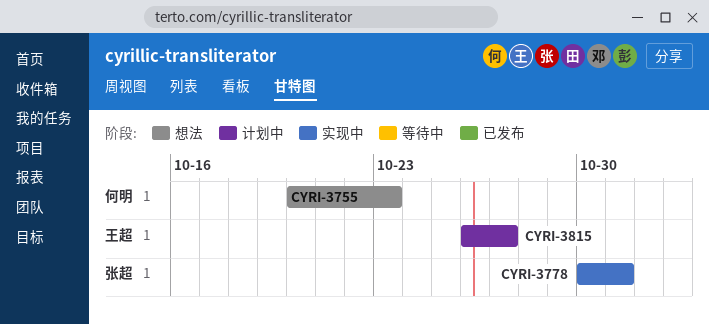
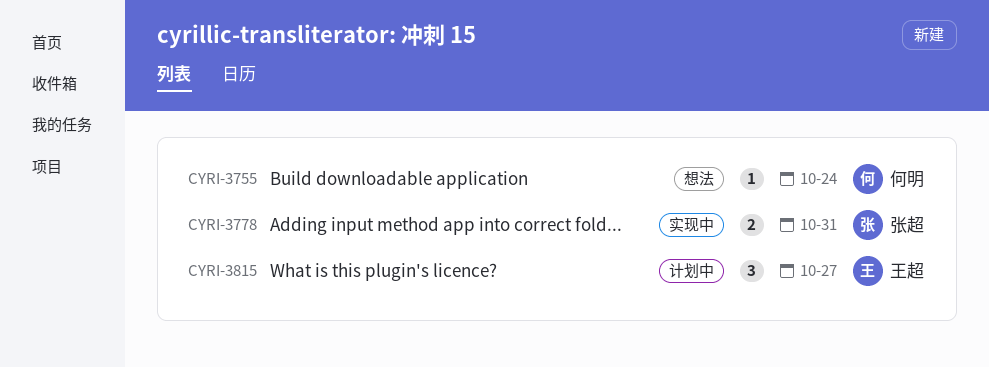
CYRI-3755, due: Oct 23 -> Oct 24

